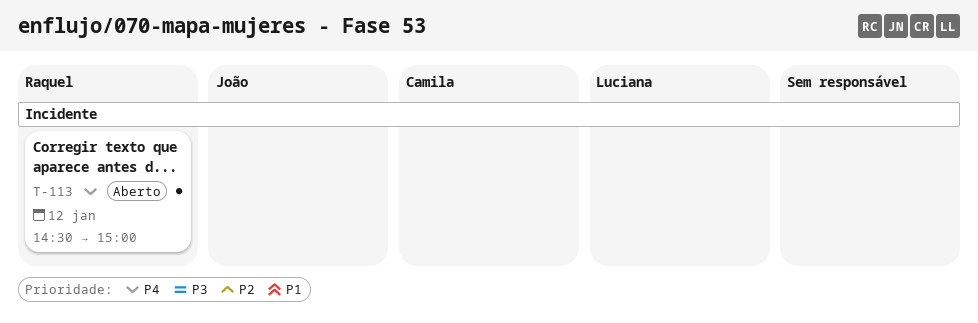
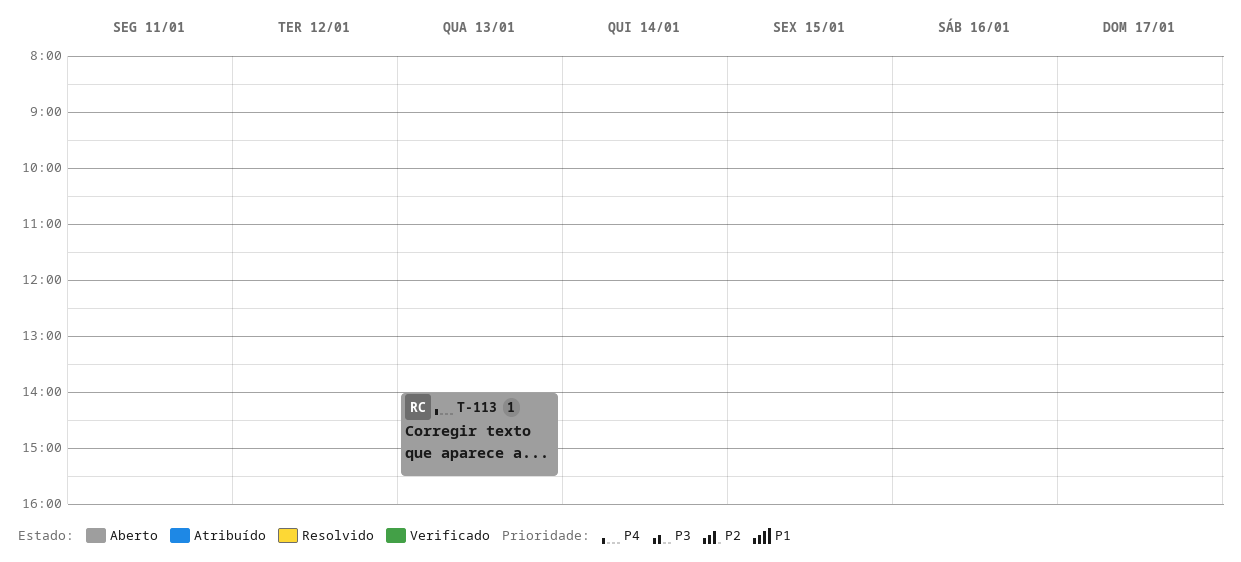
T-113, day: Jan 12 -> Jan 13
T-113, begins: 14:30 -> 14:00
T-113, ends: 15:00 -> 15:30

